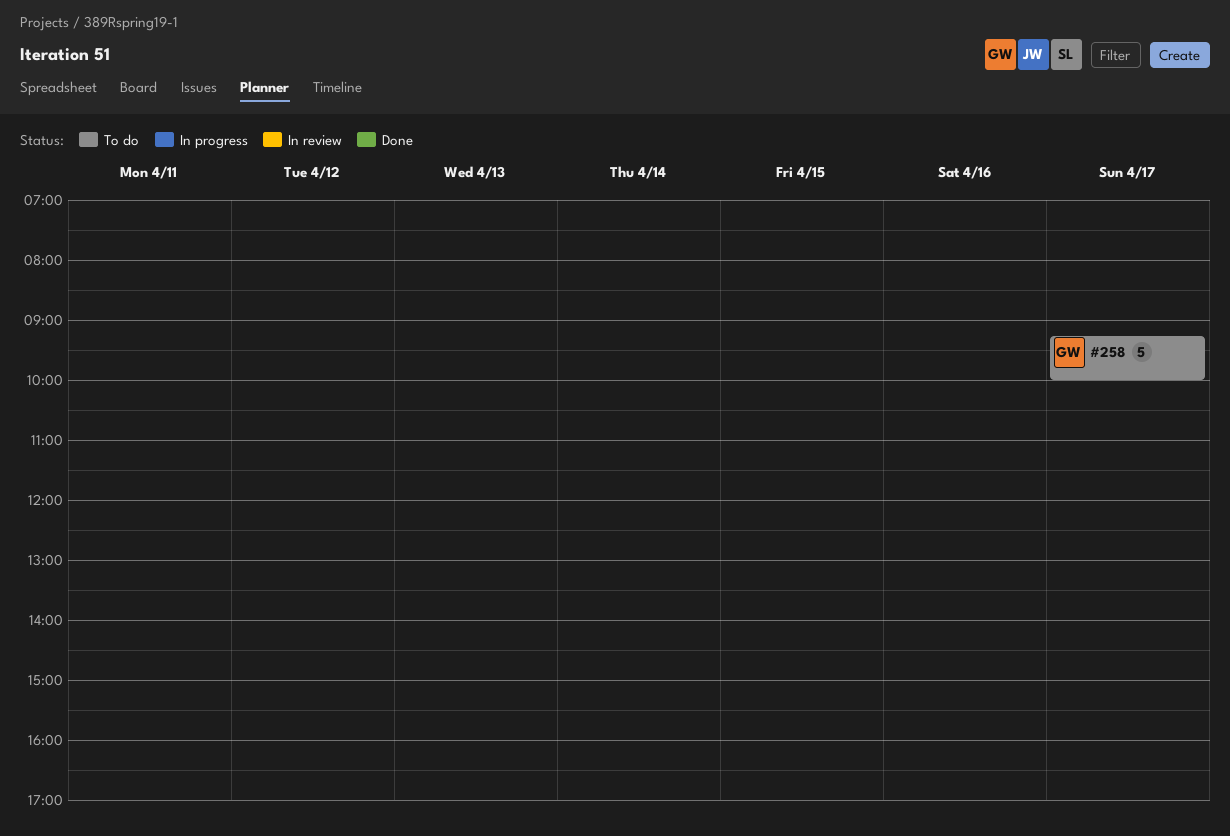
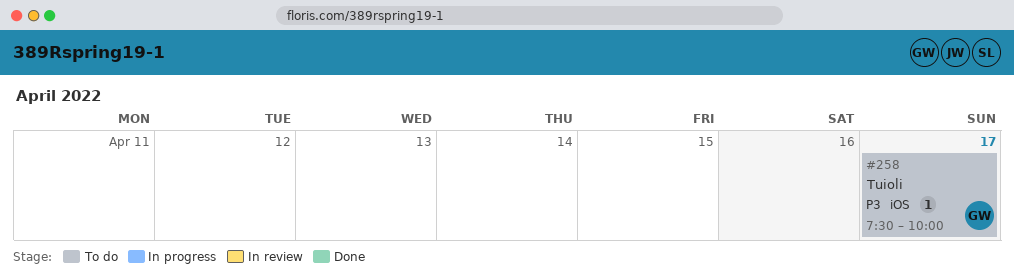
#258, estimate: 5 -> 1
#258, begins: 09:15 -> 07:30

